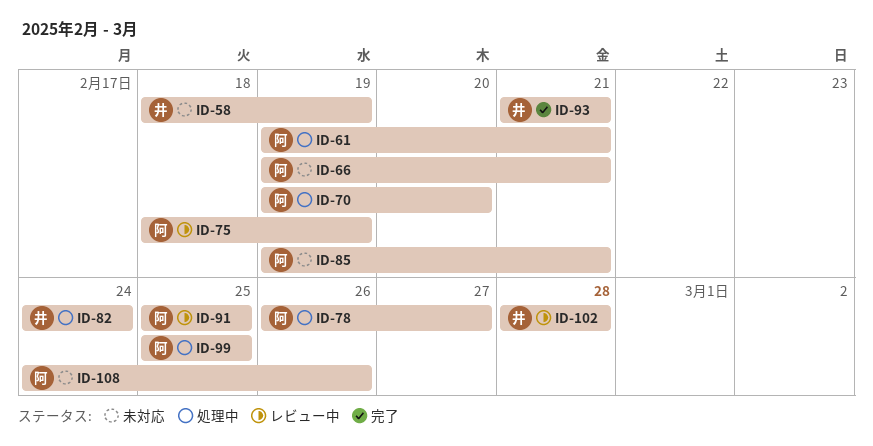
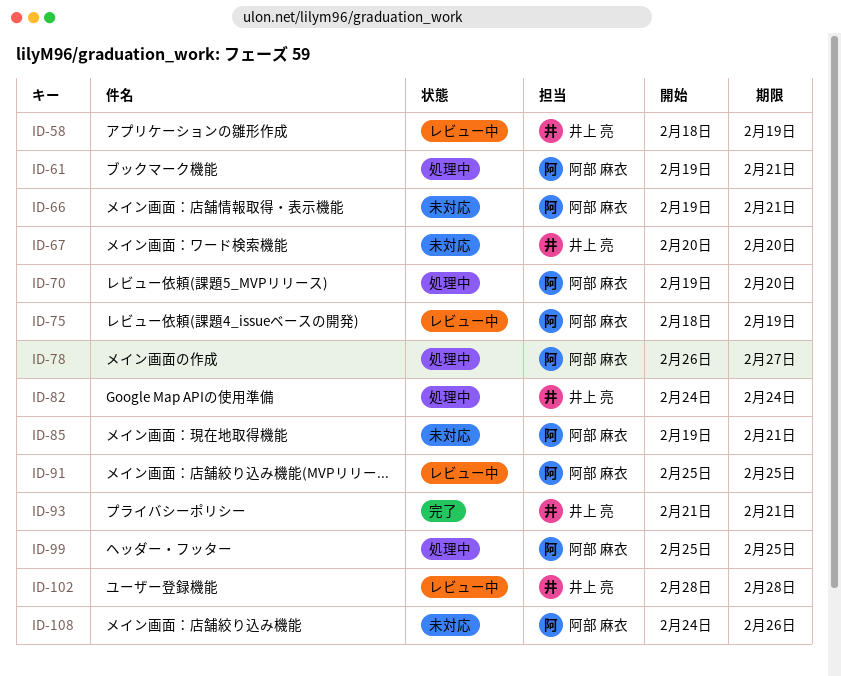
ID-58, status: 未対応 -> レビュー中
ID-67: none -> present

